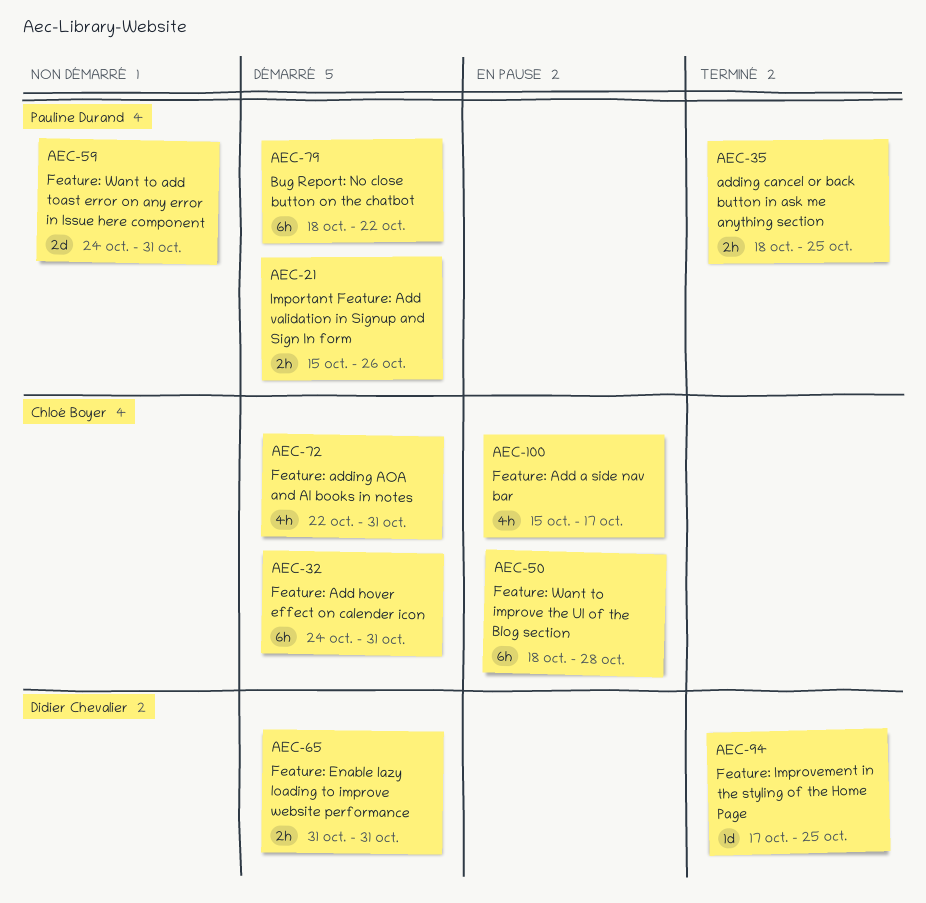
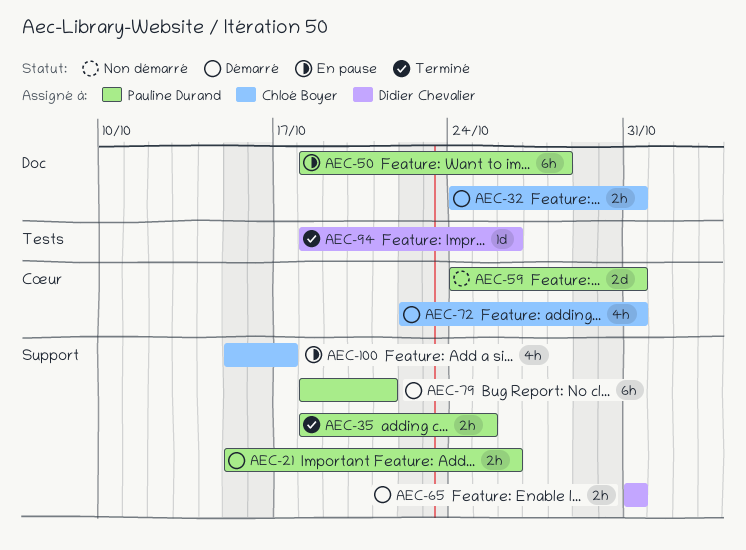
AEC-32, estimate: 6h -> 2h
AEC-50, owner: Chloé Boyer -> Pauline Durand
AEC-79, due: Oct 22 -> Oct 21
AEC-94, start: Oct 17 -> Oct 18
AEC-94, due: Oct 25 -> Oct 26

